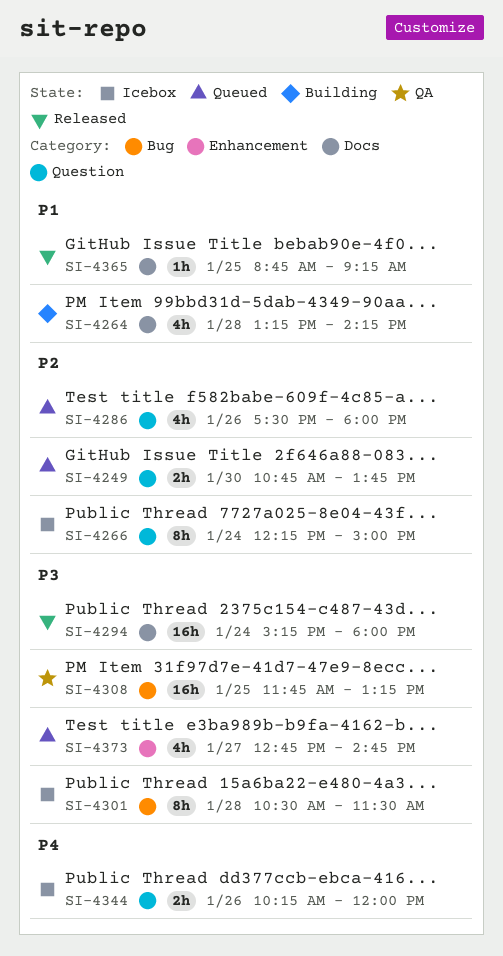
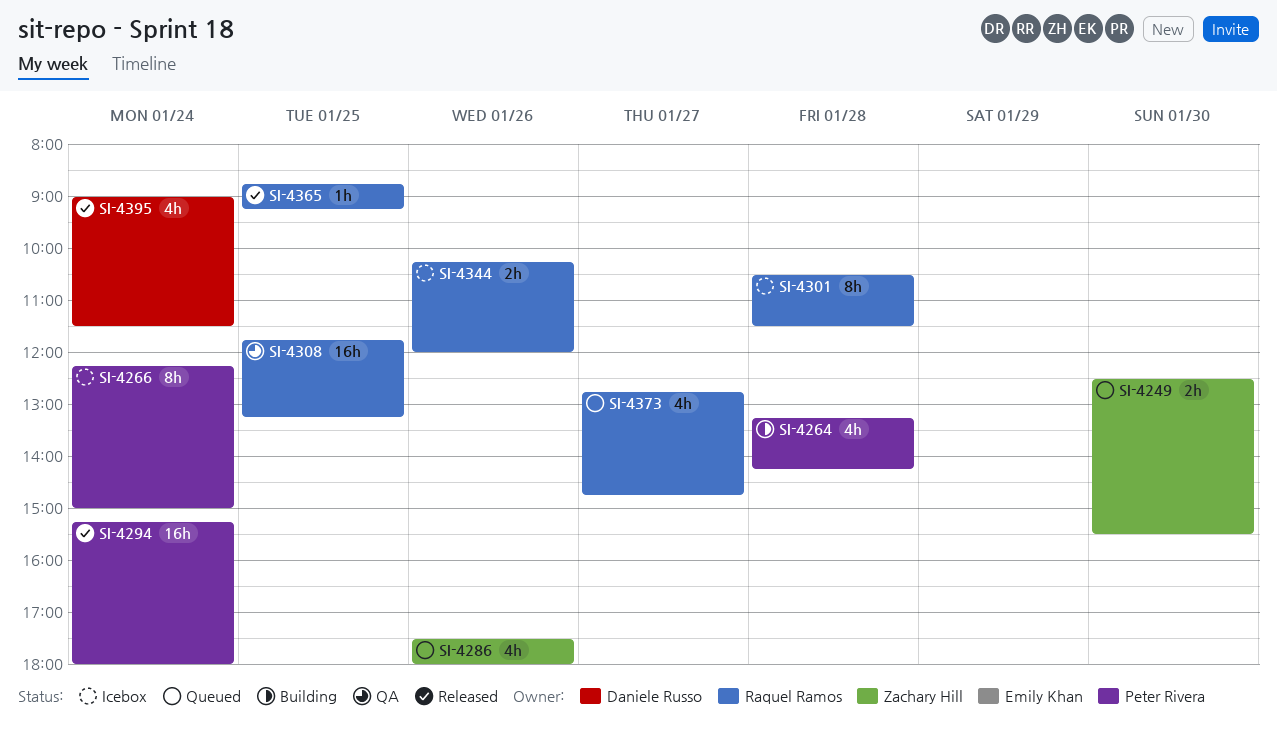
SI-4249, begins: 10:45 -> 12:30
SI-4249, ends: 13:45 -> 15:30
SI-4395: none -> present

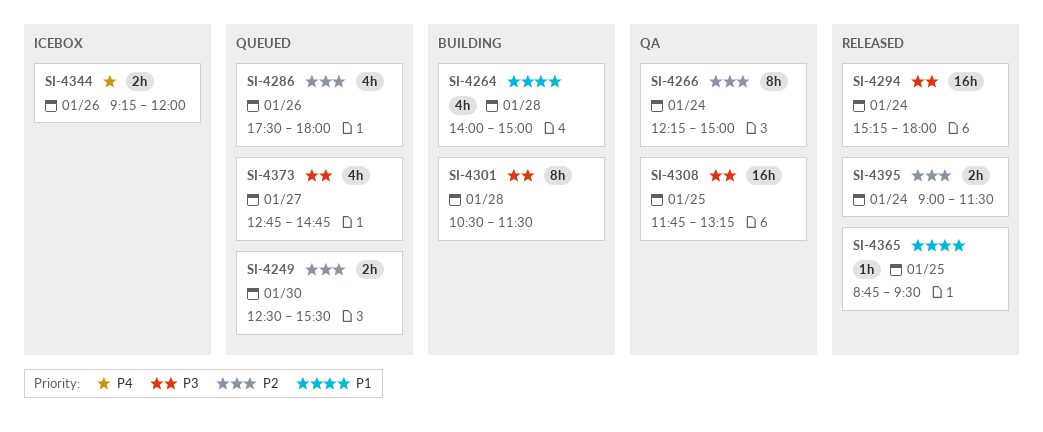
SI-4264, begins: 13:15 -> 14:00
SI-4264, ends: 14:15 -> 15:00
SI-4266, status: Icebox -> QA
SI-4301, status: Icebox -> Building
SI-4344, begins: 10:15 -> 09:15
SI-4365, ends: 09:15 -> 09:30
SI-4395, estimate: 4h -> 2h

